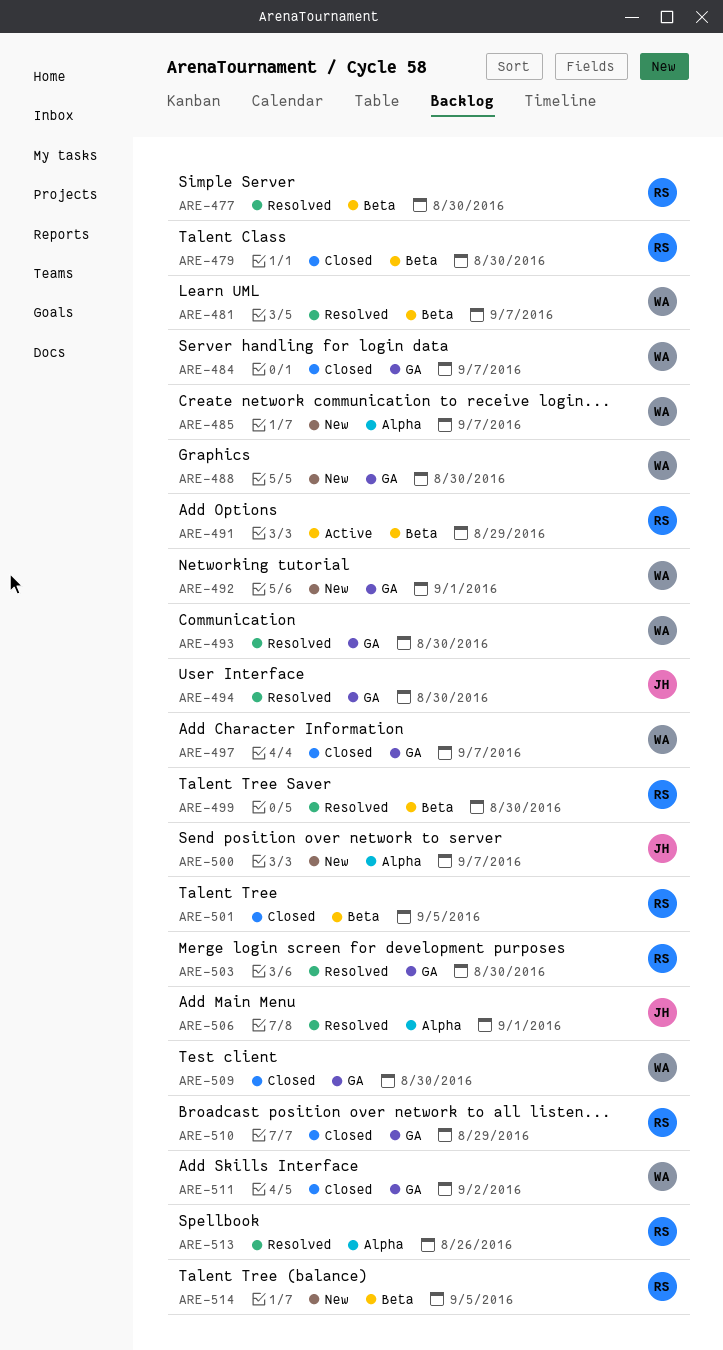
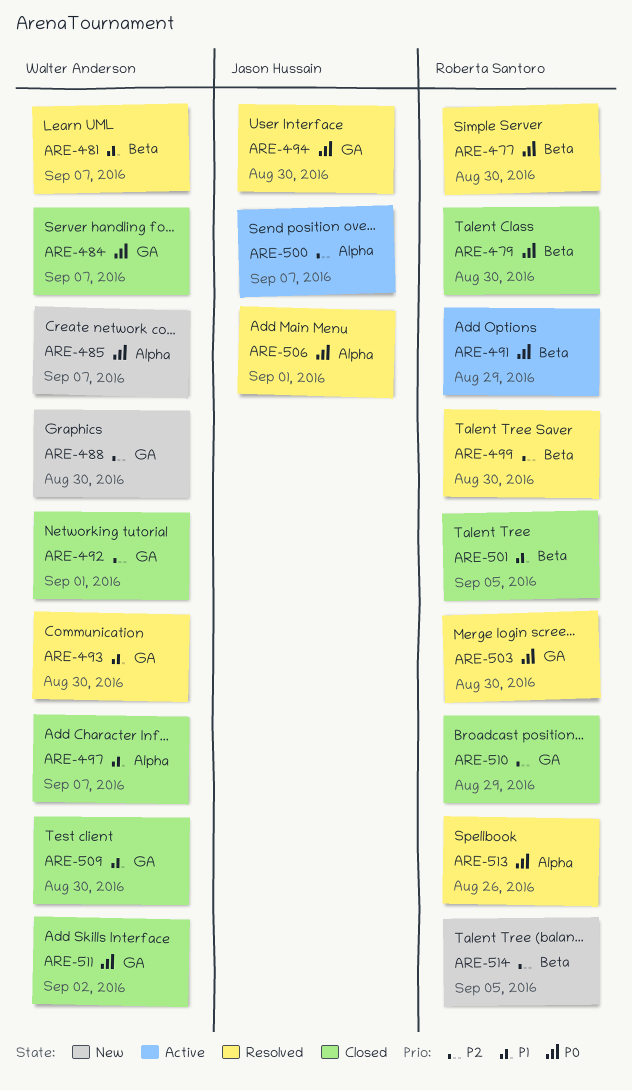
ARE-492, status: New -> Closed
ARE-497, label: GA -> Alpha
ARE-500, status: New -> Active

